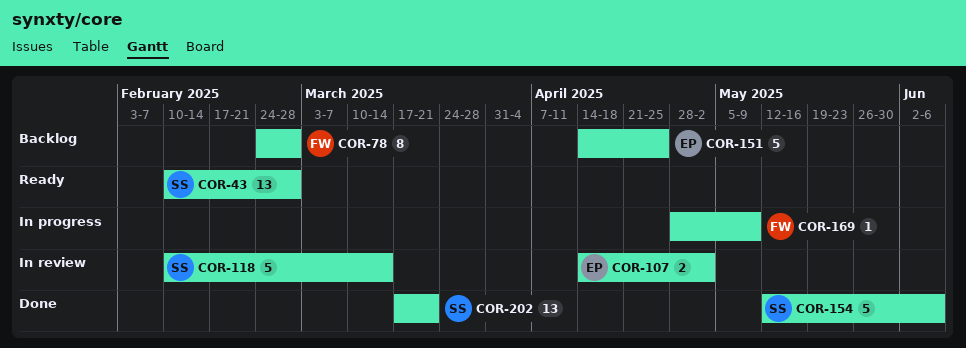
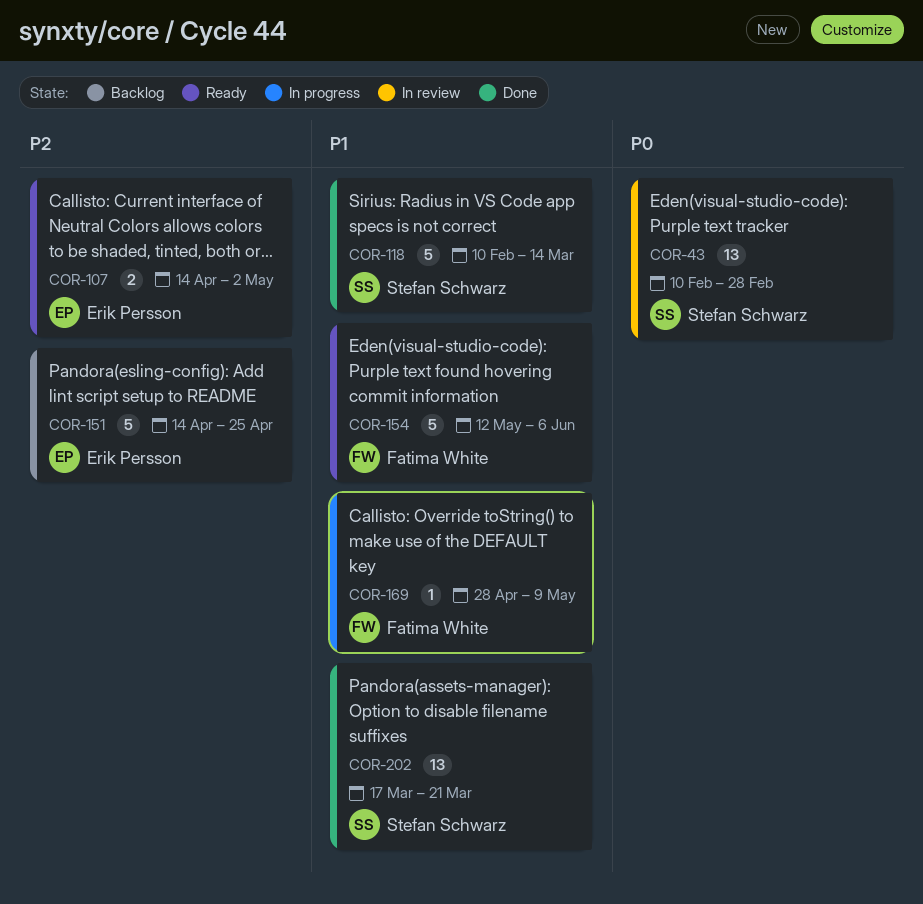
COR-43, status: Ready -> In review
COR-78: present -> none
COR-107, status: In review -> Ready
COR-118, status: In review -> Done
COR-154, status: Done -> Ready
COR-154, owner: Stefan Schwarz -> Fatima White

